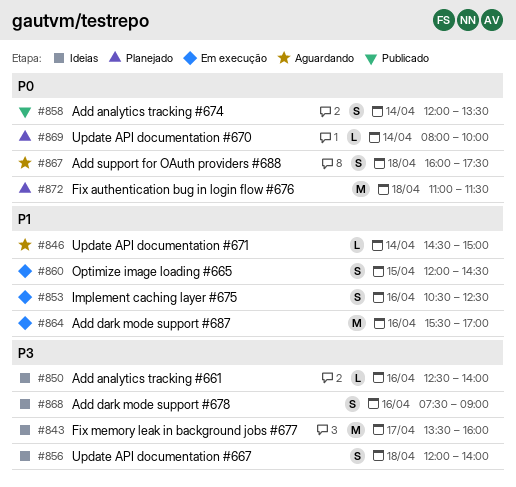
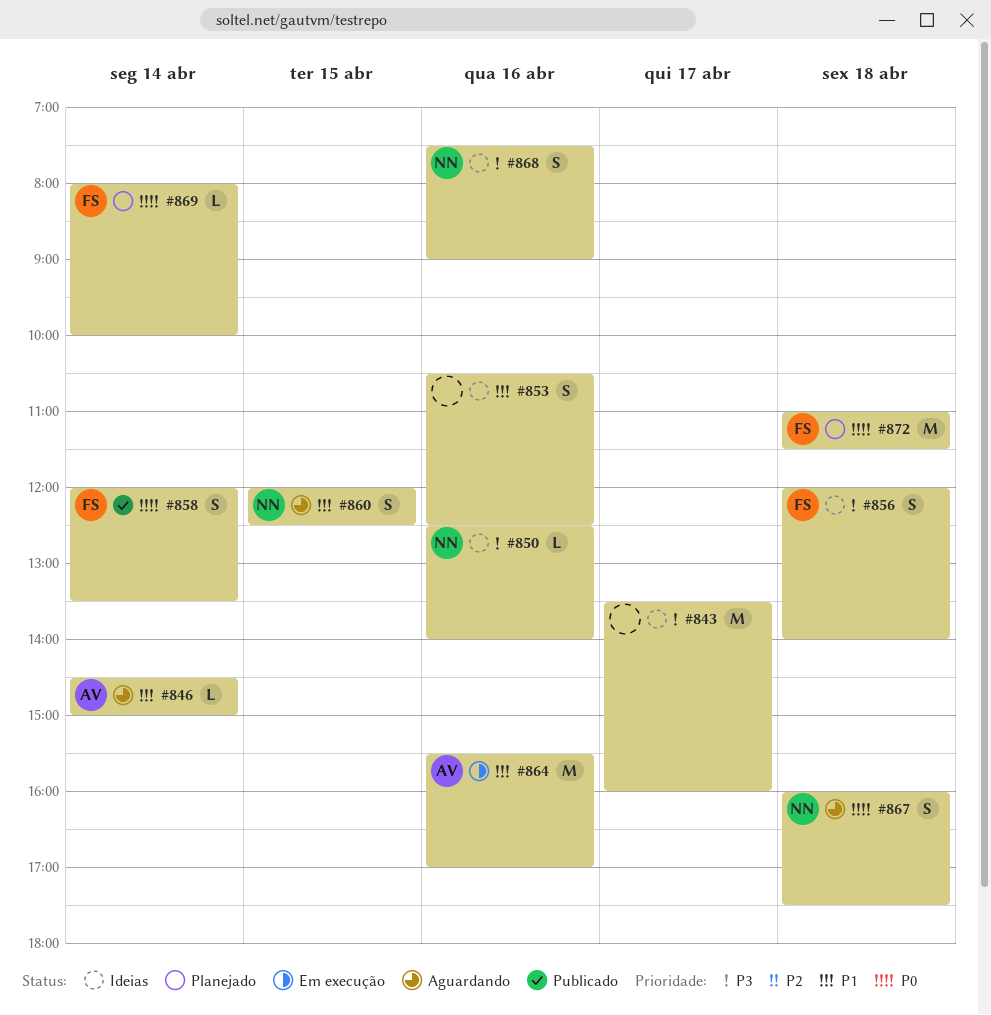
#853, status: Em execução -> Ideias
#860, status: Em execução -> Aguardando
#860, ends: 14:30 -> 12:30

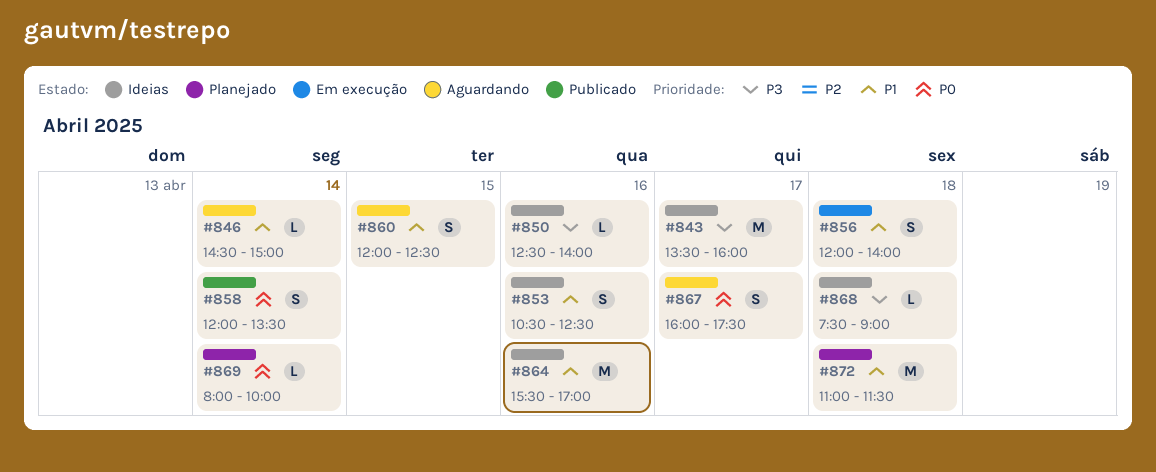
#856, status: Ideias -> Em execução
#856, priority: P3 -> P1
#864, status: Em execução -> Ideias
#867, day: Apr 18 -> Apr 17
#868, estimate: S -> L
#868, day: Apr 16 -> Apr 18
#872, priority: P0 -> P1

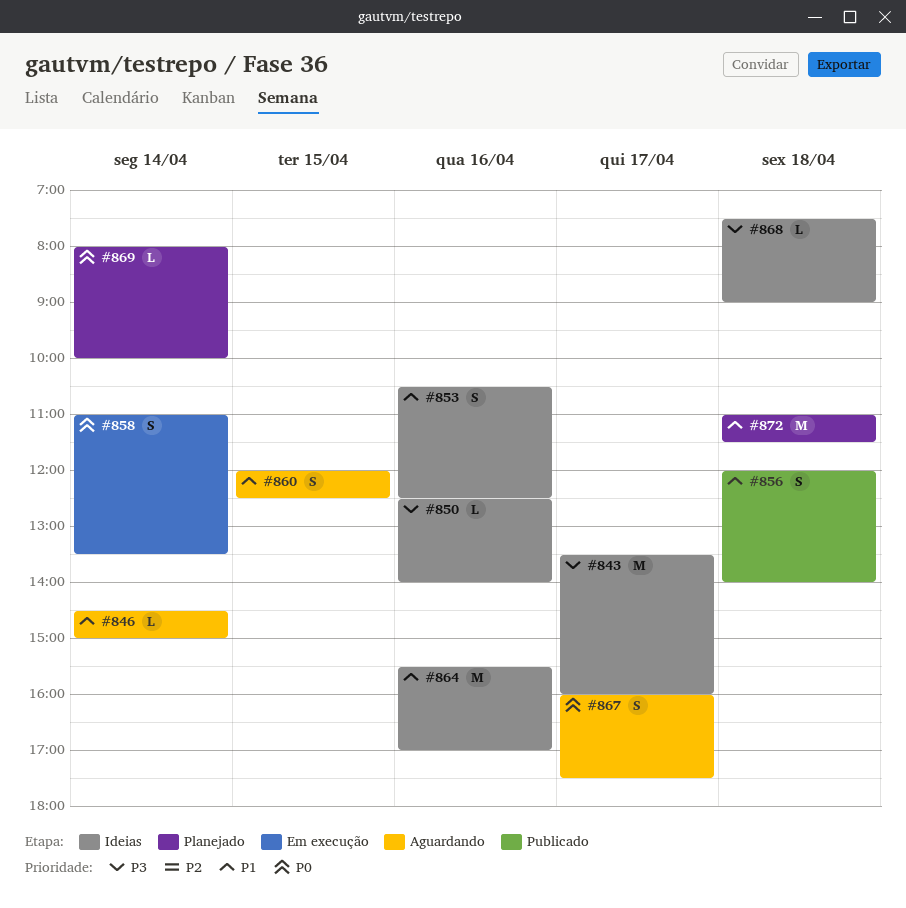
#856, status: Em execução -> Publicado
#858, status: Publicado -> Em execução
#858, begins: 12:00 -> 11:00

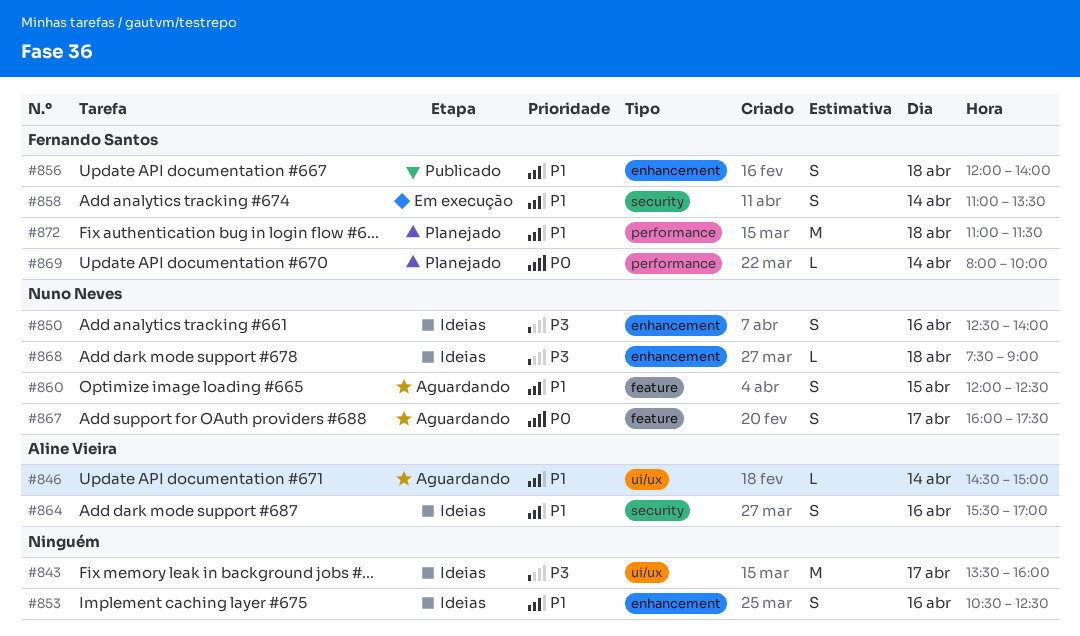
#850, estimate: L -> S
#858, priority: P0 -> P1
#864, estimate: M -> S

